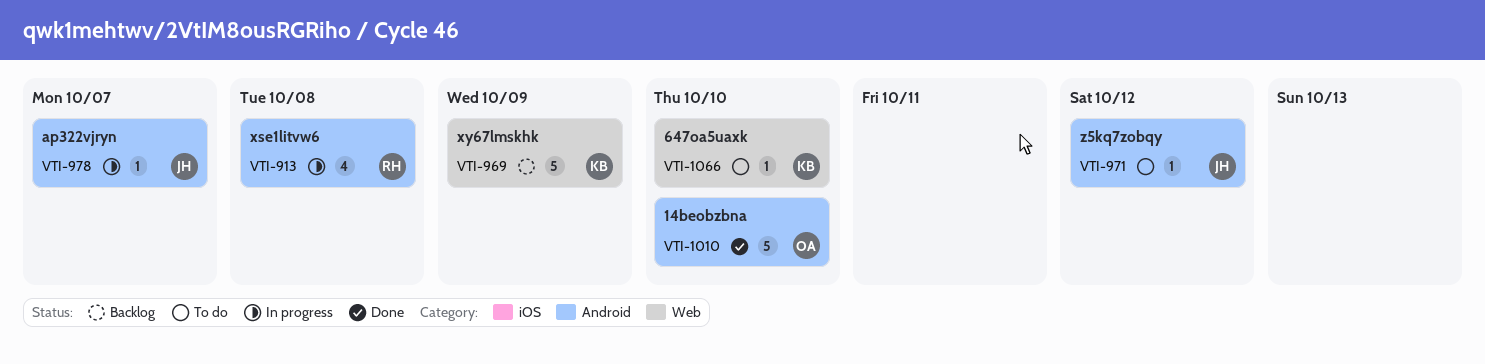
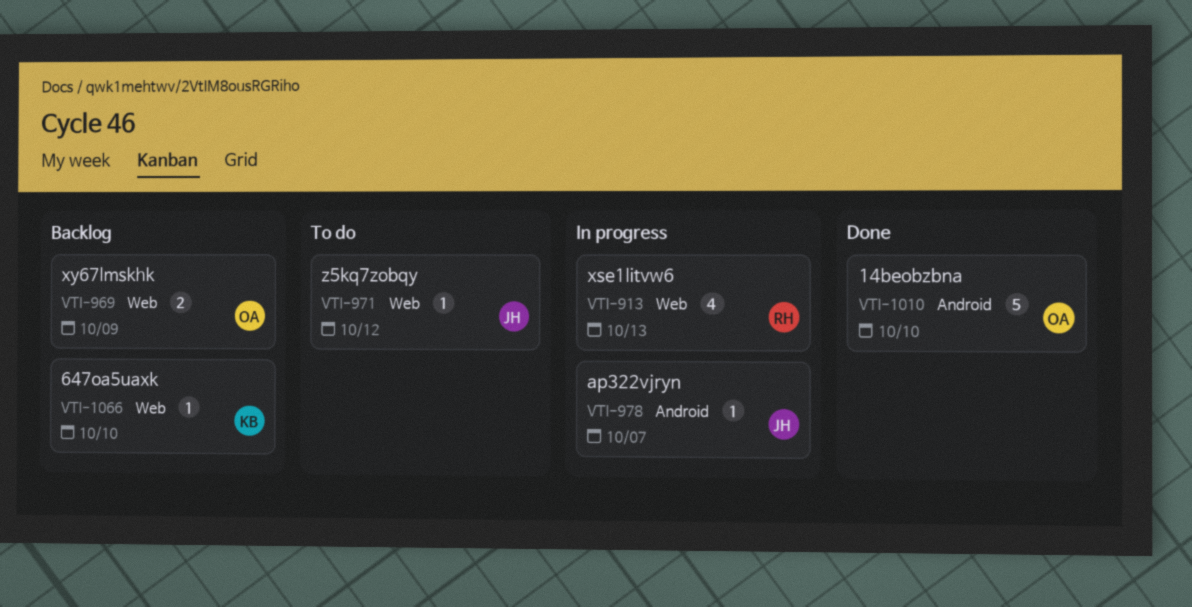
VTI-913, label: Android -> Web
VTI-913, due: Oct 8 -> Oct 13
VTI-969, owner: KB -> OA
VTI-969, estimate: 5 -> 2
VTI-971, label: Android -> Web
VTI-1066, status: To do -> Backlog

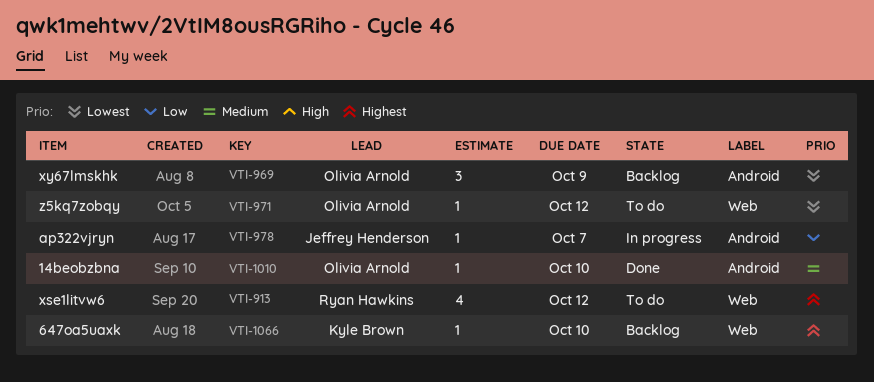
VTI-913, status: In progress -> To do
VTI-913, due: Oct 13 -> Oct 12
VTI-969, label: Web -> Android
VTI-969, estimate: 2 -> 3
VTI-971, owner: Jeffrey Henderson -> Olivia Arnold
VTI-1010, estimate: 5 -> 1

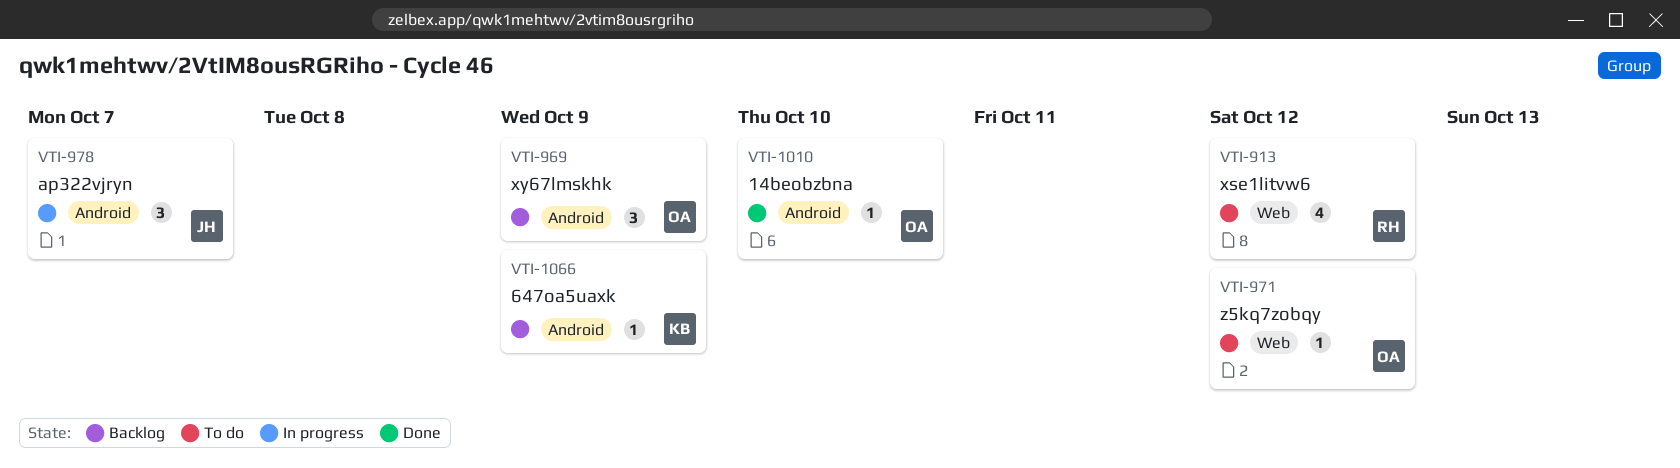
VTI-978, estimate: 1 -> 3
VTI-1066, label: Web -> Android
VTI-1066, due: Oct 10 -> Oct 9

